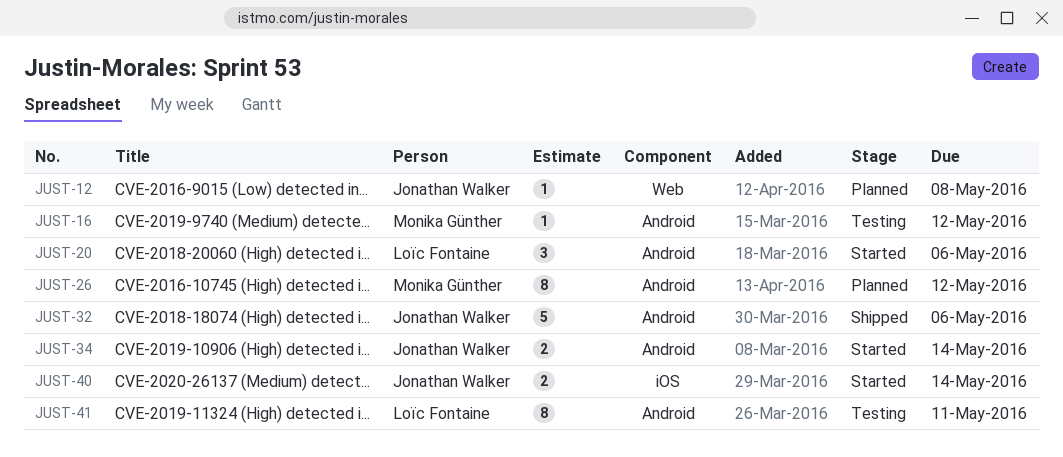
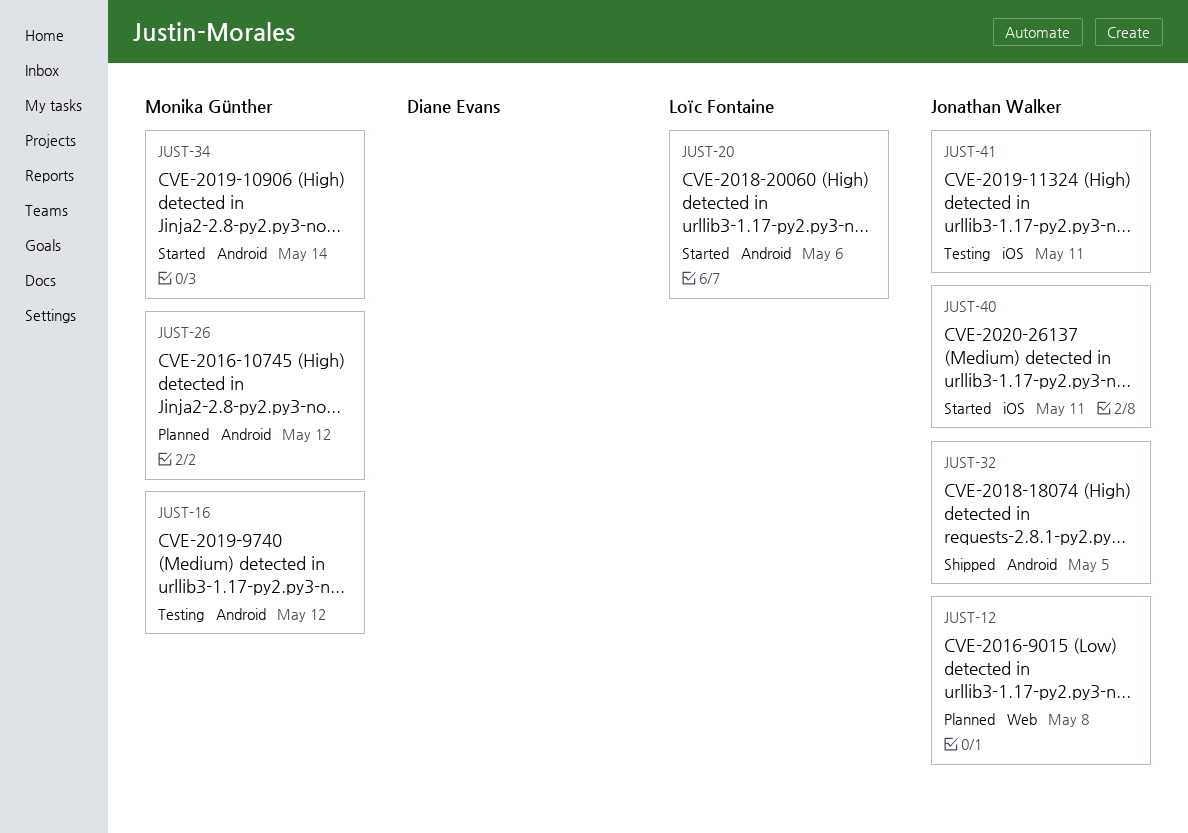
JUST-32, due: May 6 -> May 5
JUST-34, owner: Jonathan Walker -> Monika Günther
JUST-40, due: May 14 -> May 11
JUST-41, owner: Loïc Fontaine -> Jonathan Walker
JUST-41, label: Android -> iOS

